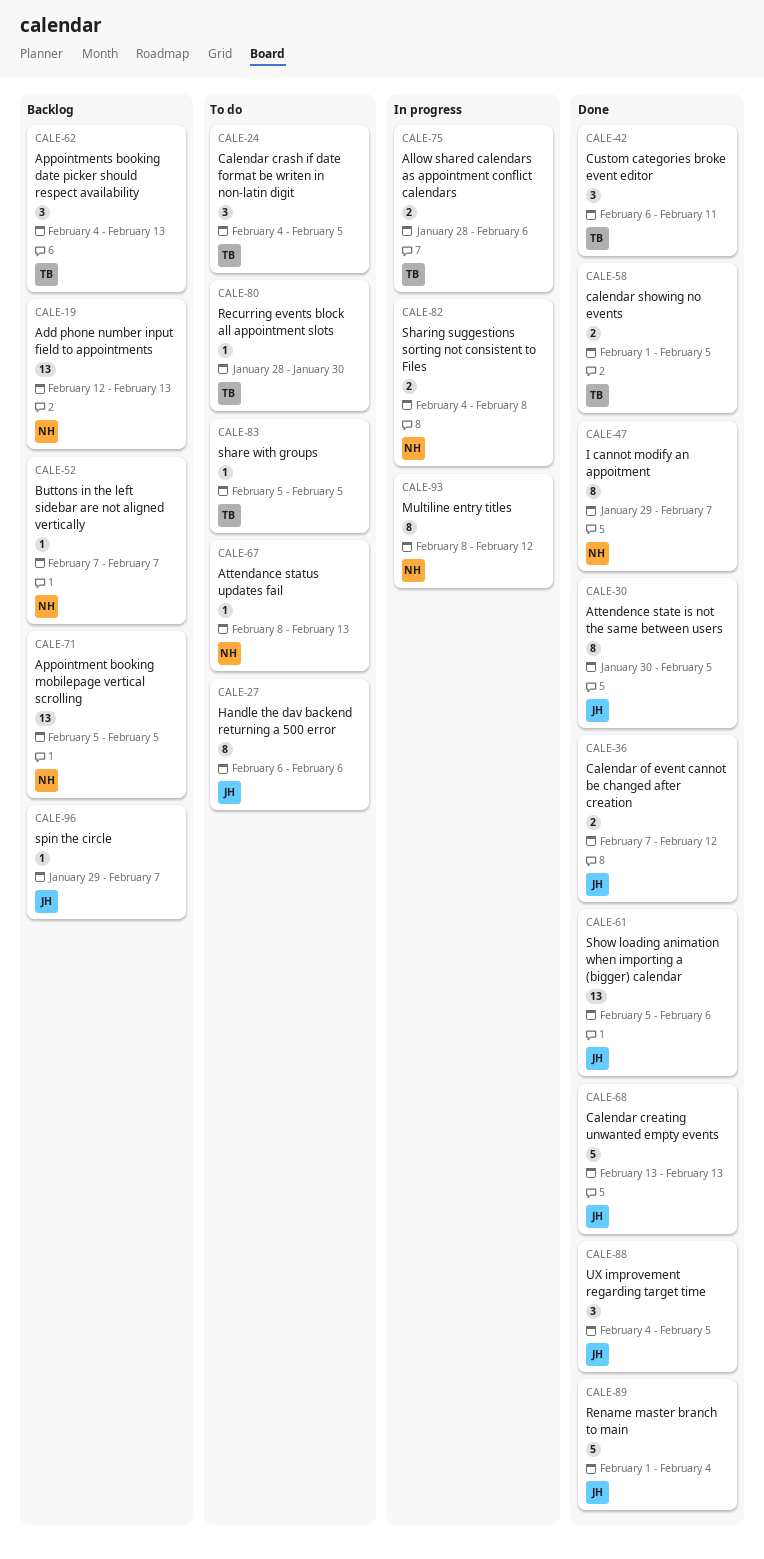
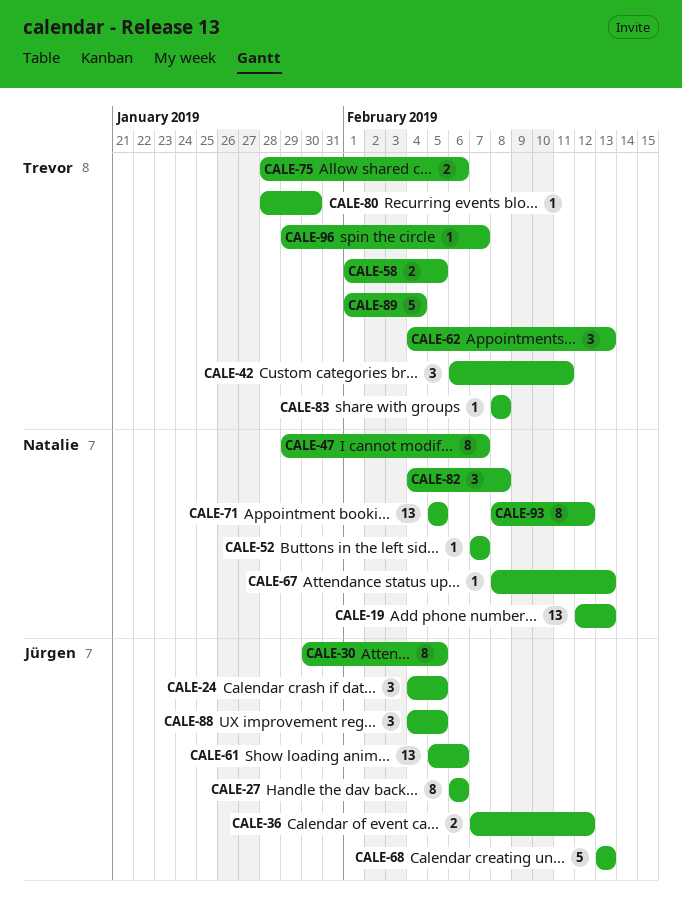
CALE-24, owner: Trevor -> Jürgen
CALE-82, estimate: 2 -> 3
CALE-83, start: Feb 5 -> Feb 8
CALE-83, due: Feb 5 -> Feb 8
CALE-89, owner: Jürgen -> Trevor
CALE-96, owner: Jürgen -> Trevor

